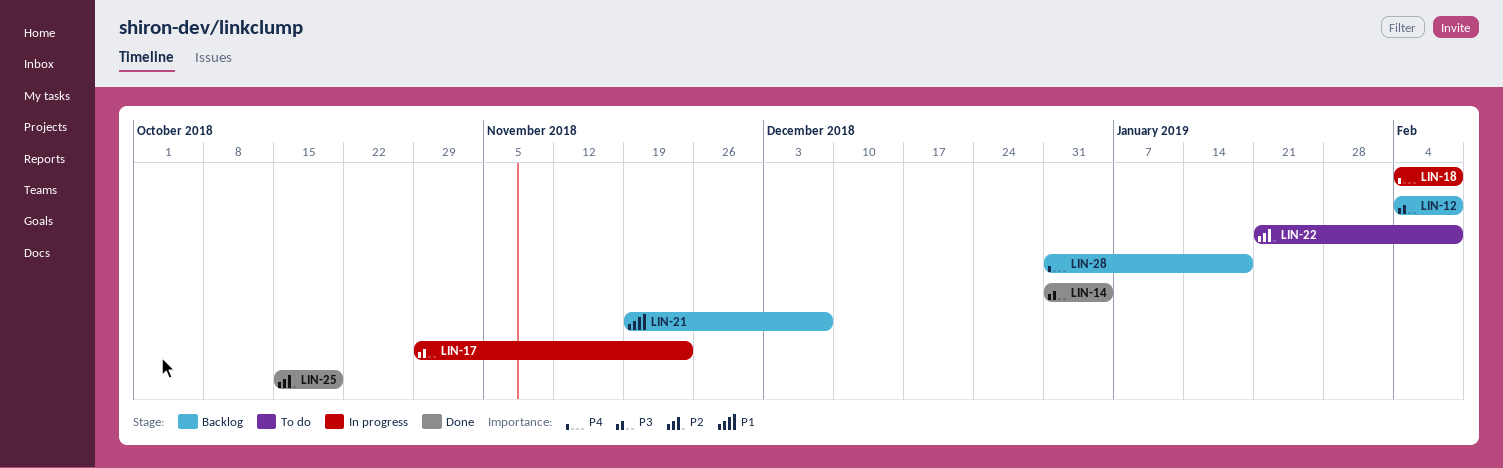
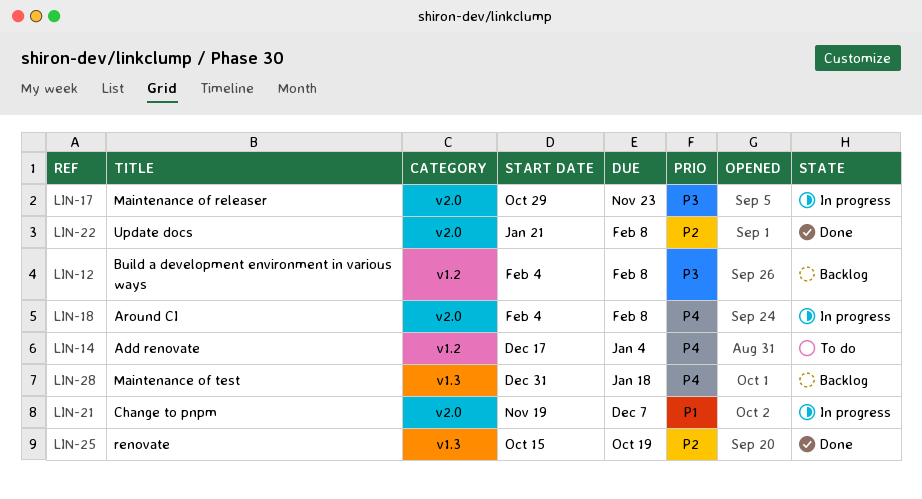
LIN-14, status: Done -> To do
LIN-14, priority: P3 -> P4
LIN-14, start: Dec 31 -> Dec 17
LIN-21, status: Backlog -> In progress
LIN-22, status: To do -> Done

